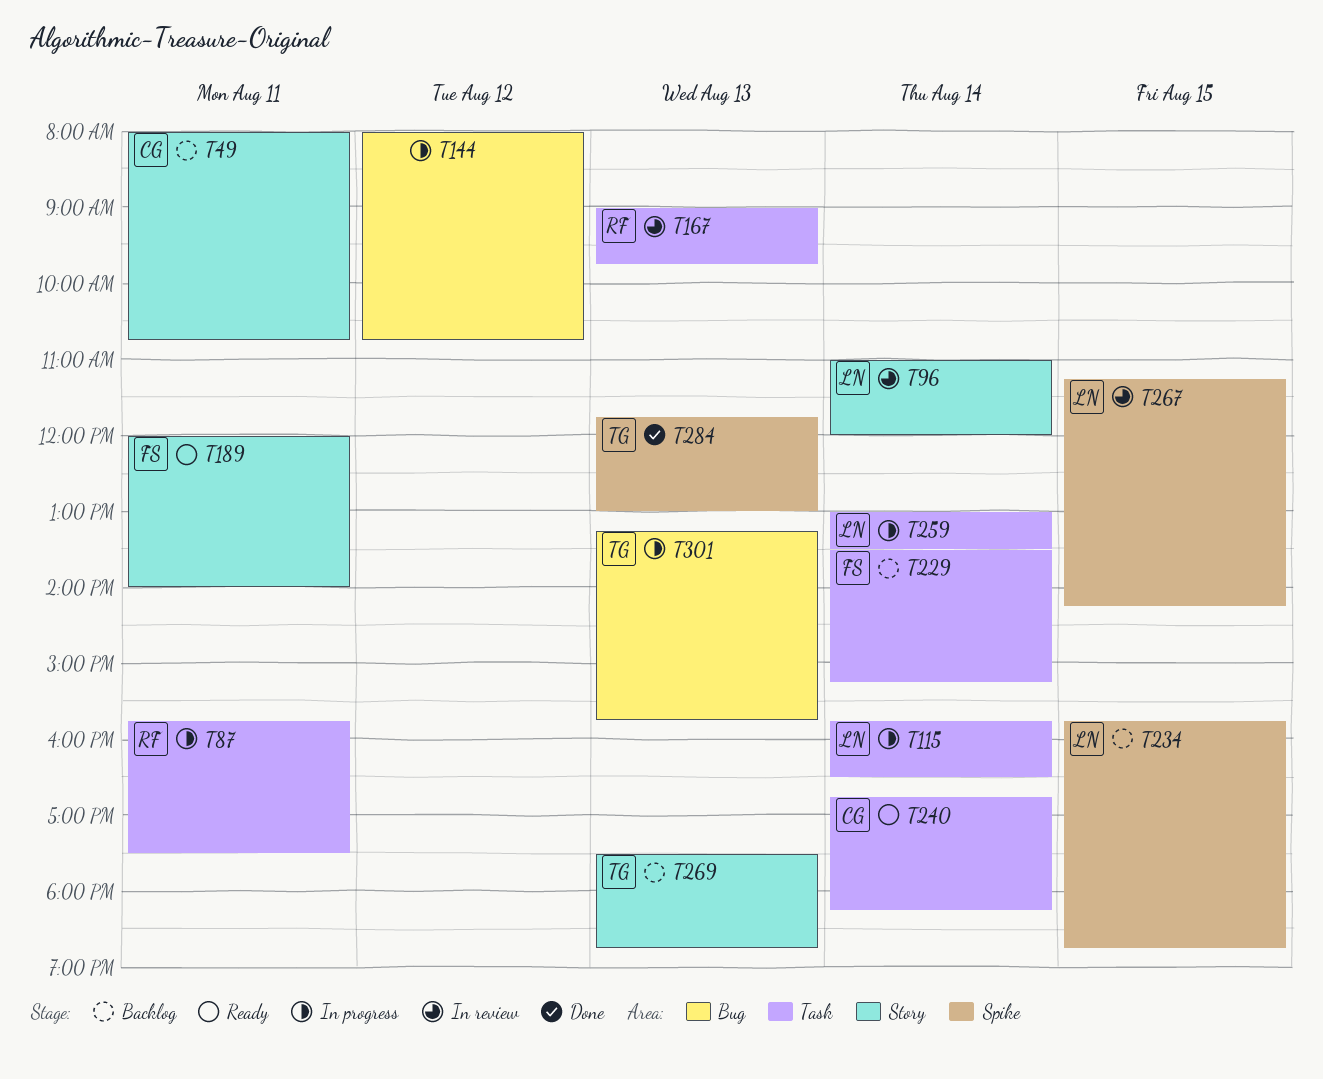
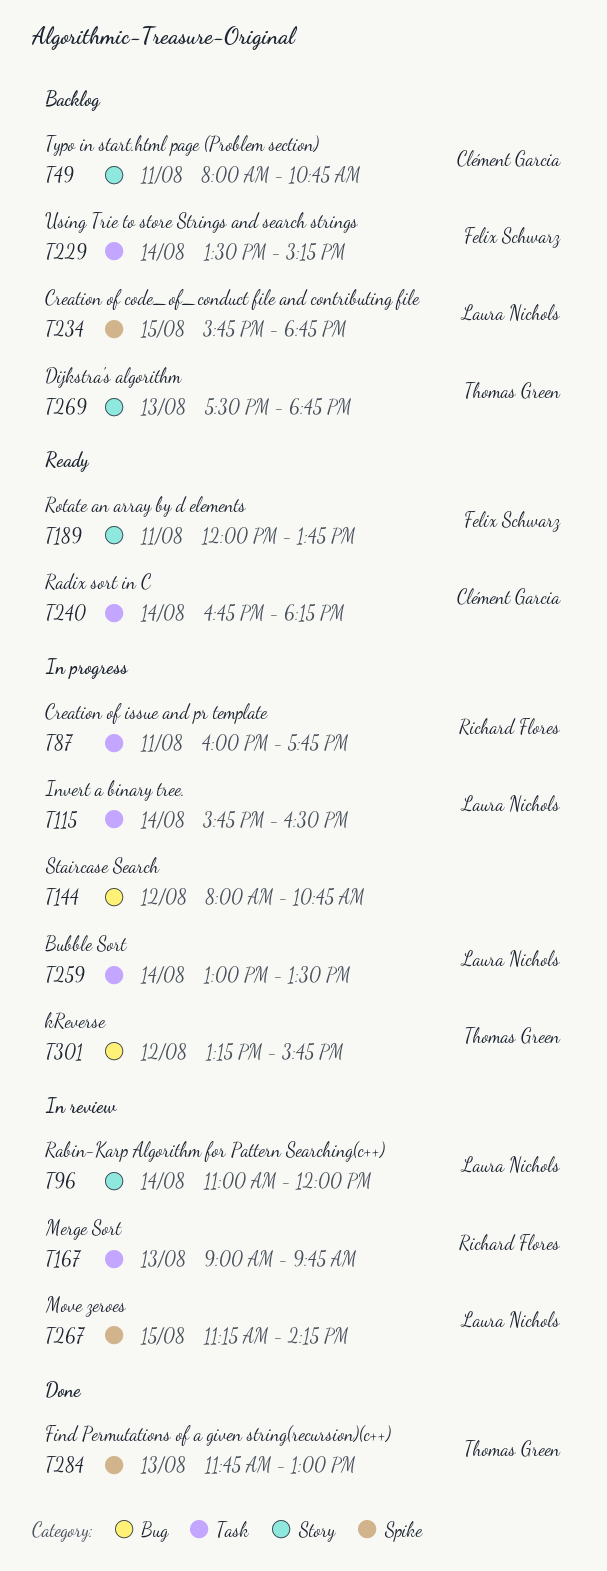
T87, begins: 15:45 -> 16:00
T87, ends: 17:30 -> 17:45
T189, ends: 14:00 -> 13:45
T301, day: Aug 13 -> Aug 12

